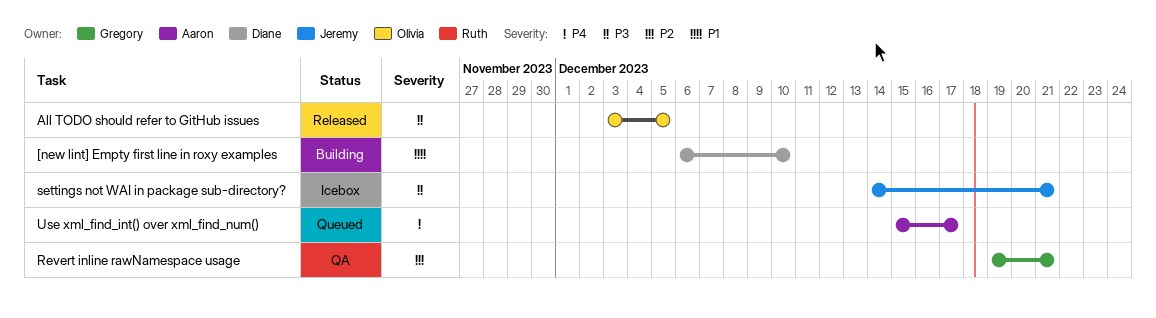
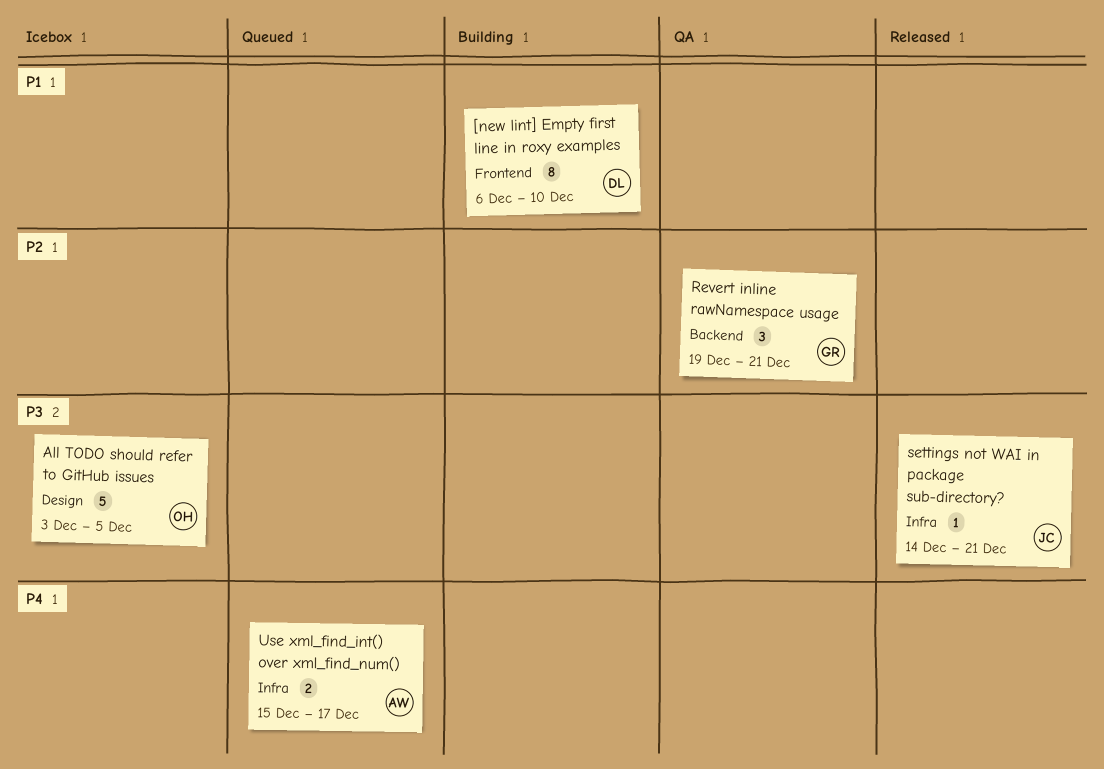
All TODO should refer to GitHub issues, status: Released -> Icebox
settings not WAI in package sub-directory?, status: Icebox -> Released

